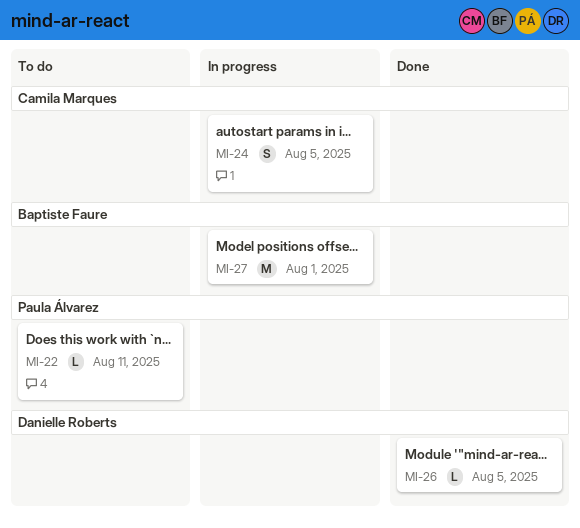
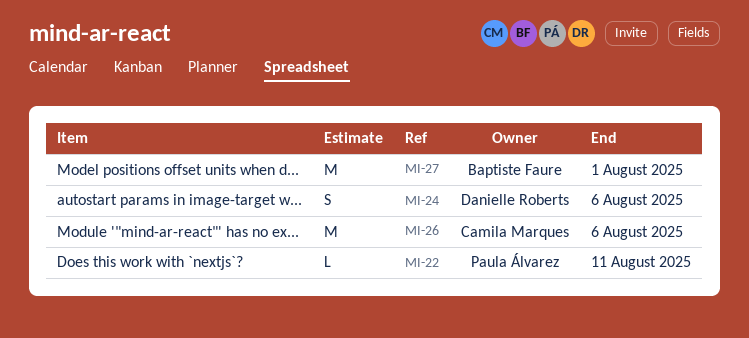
MI-24, owner: Camila Marques -> Danielle Roberts
MI-24, due: Aug 5 -> Aug 6
MI-26, owner: Danielle Roberts -> Camila Marques
MI-26, estimate: L -> M
MI-26, due: Aug 5 -> Aug 6

